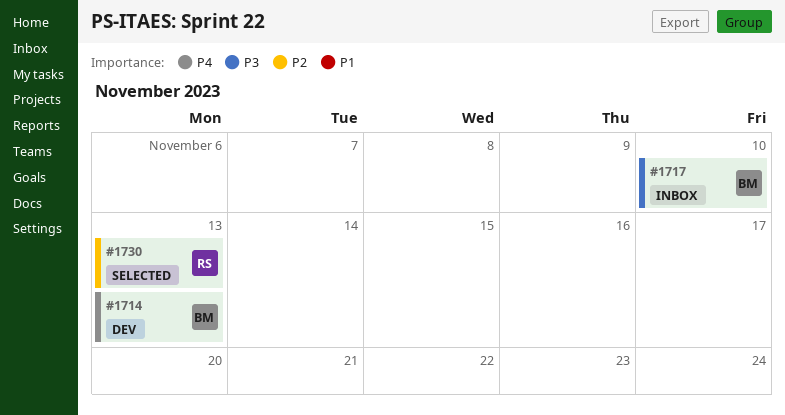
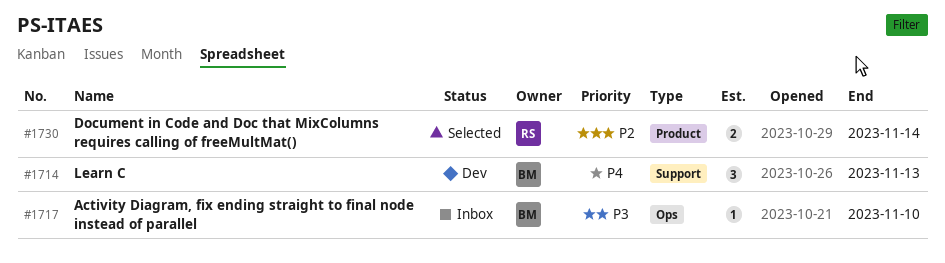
#1730, due: Nov 13 -> Nov 14

